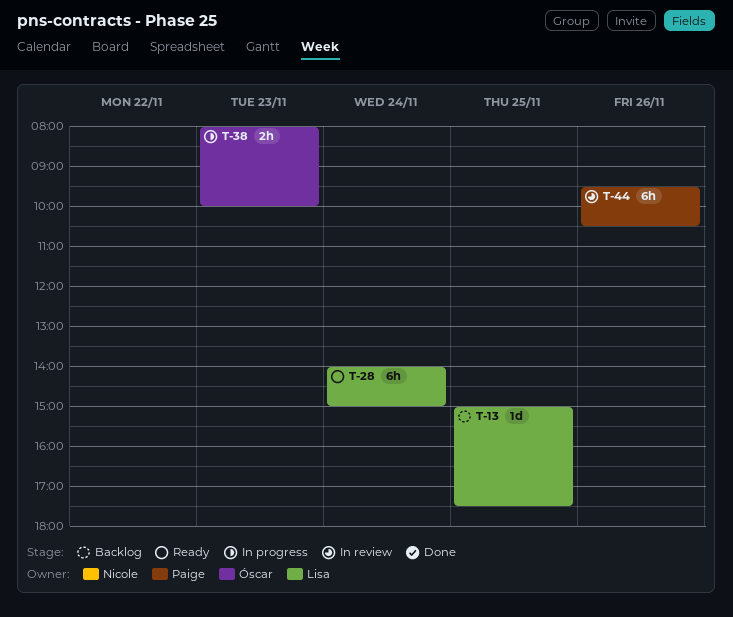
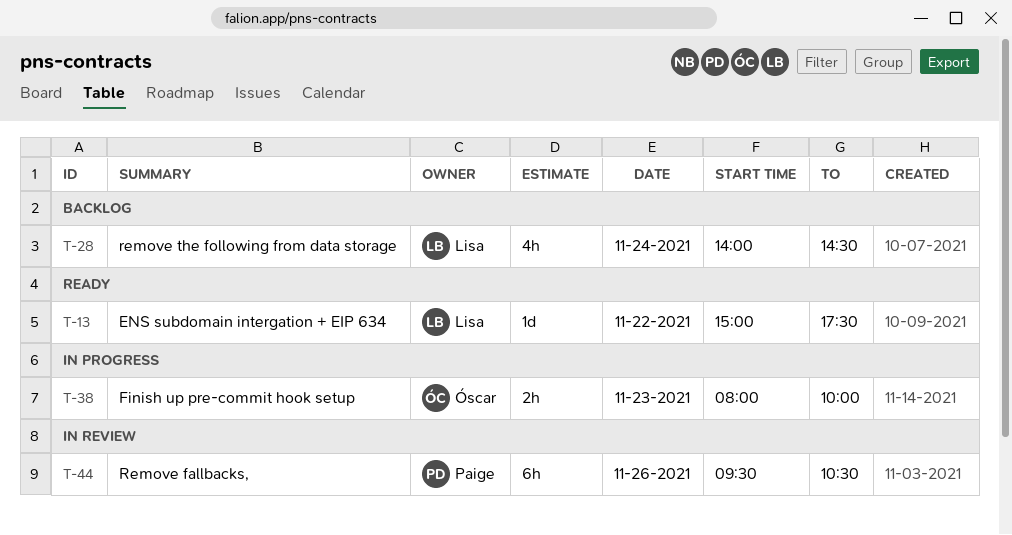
T-13, status: Backlog -> Ready
T-13, day: Nov 25 -> Nov 22
T-28, status: Ready -> Backlog
T-28, estimate: 6h -> 4h
T-28, ends: 15:00 -> 14:30

